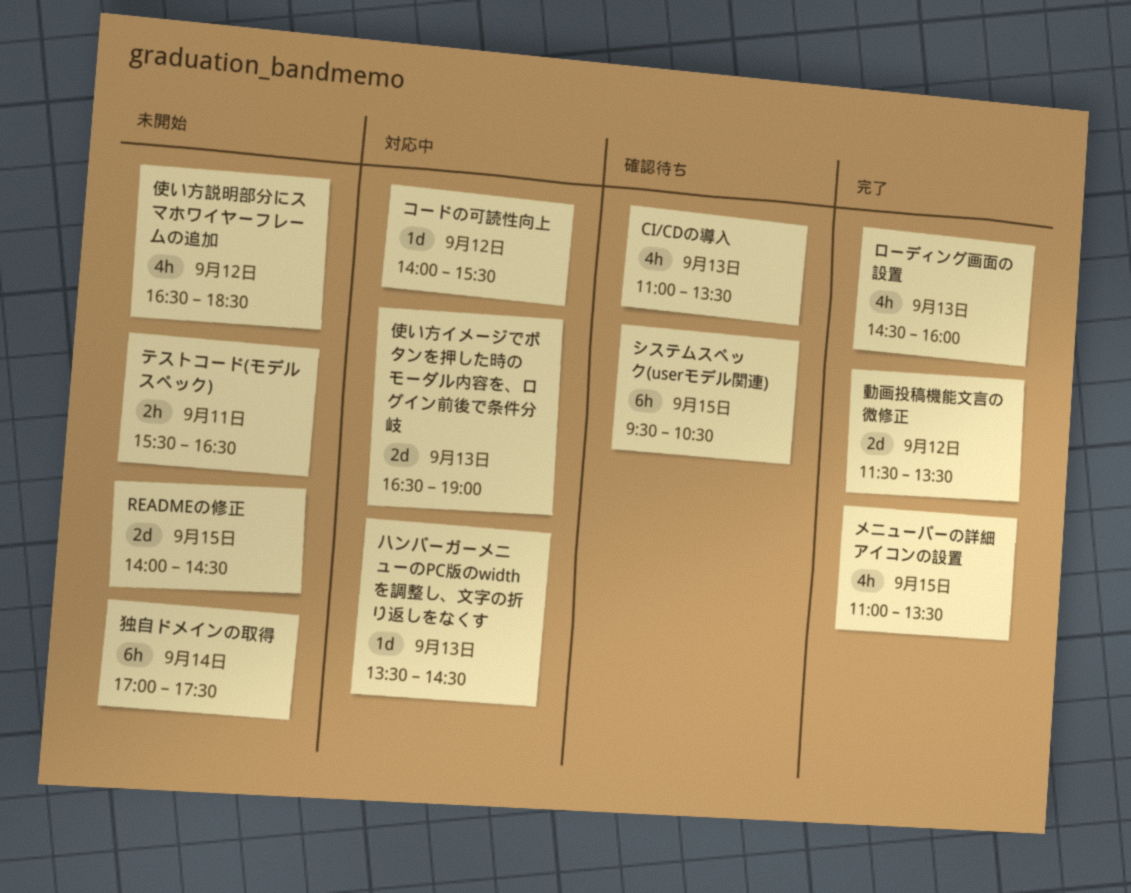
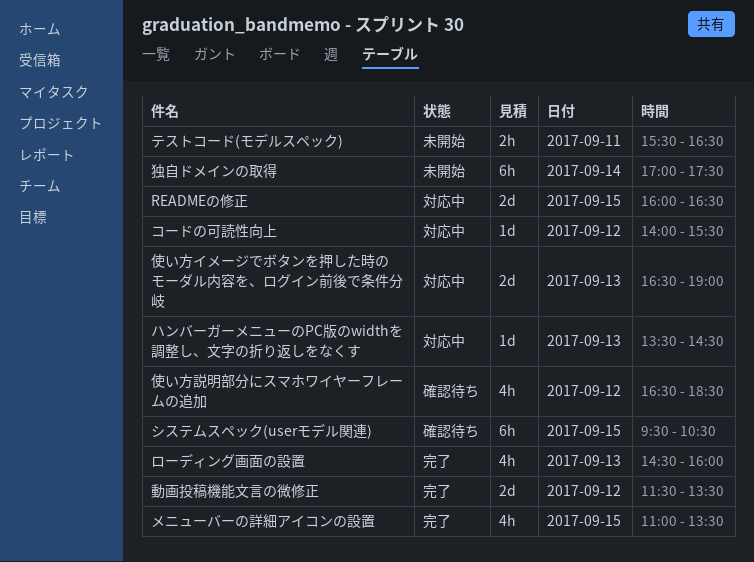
CI/CDの導入: present -> none
READMEの修正, status: 未開始 -> 対応中
READMEの修正, begins: 14:00 -> 16:00
READMEの修正, ends: 14:30 -> 16:30
使い方説明部分にスマホワイヤーフレームの追加, status: 未開始 -> 確認待ち

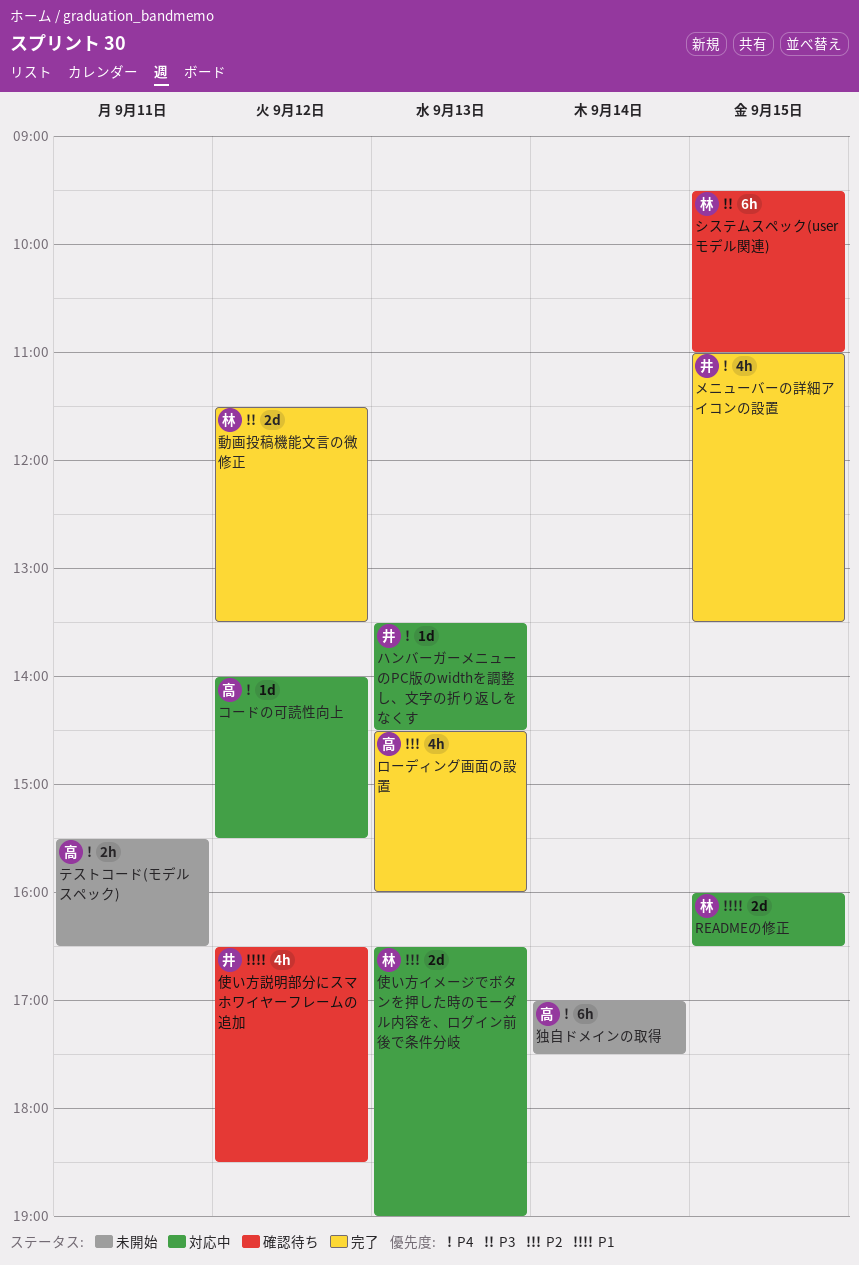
システムスペック(userモデル関連), ends: 10:30 -> 11:00

